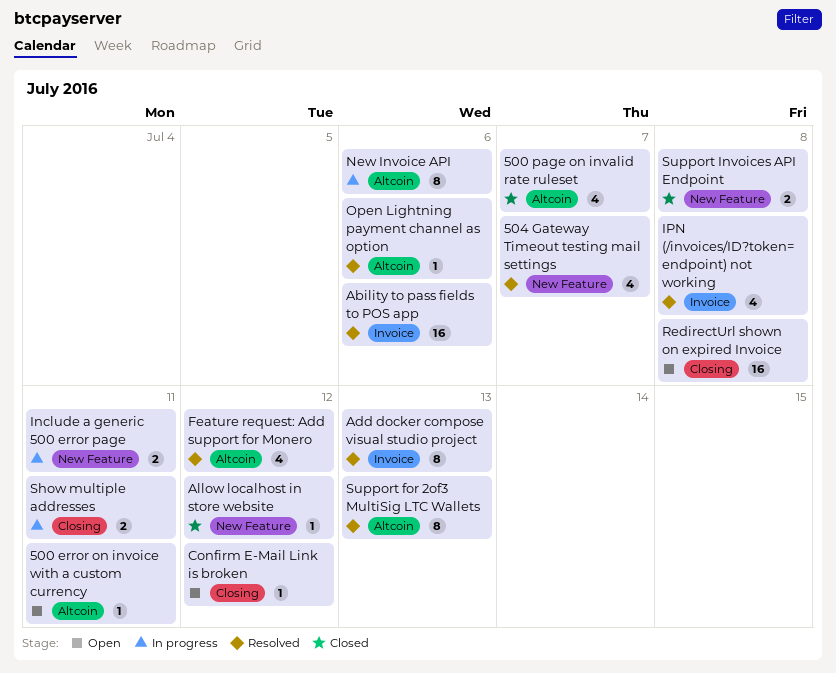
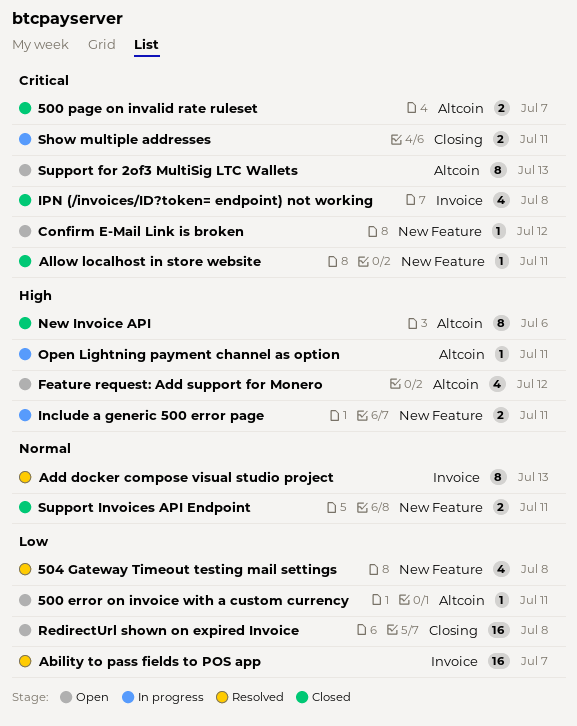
500 page on invalid rate ruleset, estimate: 4 -> 2
504 Gateway Timeout testing mail settings, due: Jul 7 -> Jul 8
Ability to pass fields to POS app, due: Jul 6 -> Jul 7
Allow localhost in store website, due: Jul 12 -> Jul 11
Confirm E-Mail Link is broken, label: Closing -> New Feature
Feature request: Add support for Monero, status: Resolved -> Open
IPN (/invoices/ID?token= endpoint) not working, status: Resolved -> Closed
New Invoice API, status: In progress -> Closed
Open Lightning payment channel as option, status: Resolved -> In progress
Open Lightning payment channel as option, due: Jul 6 -> Jul 11
Support for 2of3 MultiSig LTC Wallets, status: Resolved -> Open
Support Invoices API Endpoint, due: Jul 8 -> Jul 11

